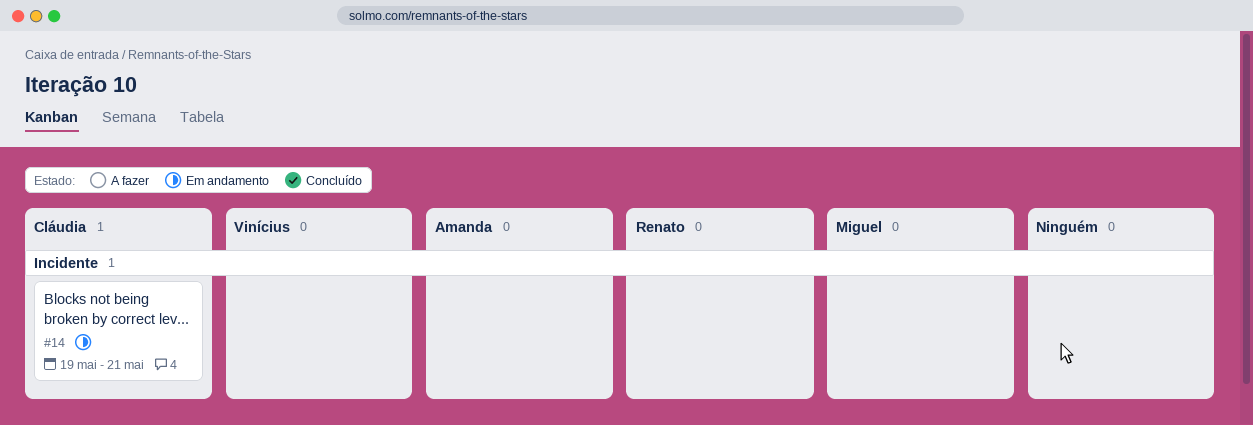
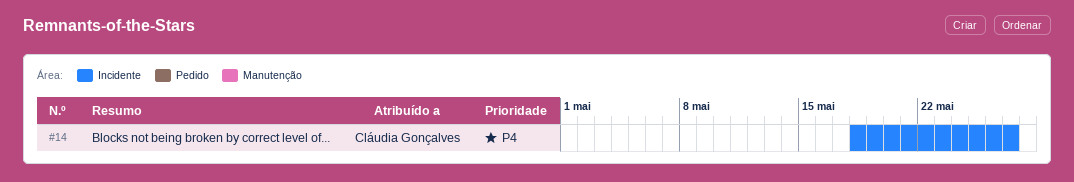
#14, start: May 19 -> May 18
#14, due: May 21 -> May 27

